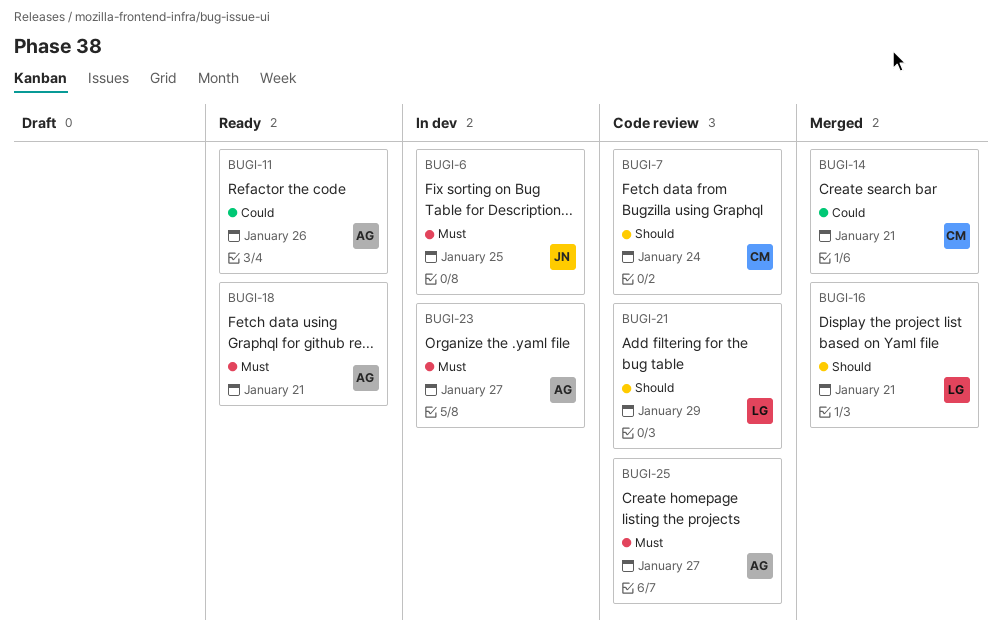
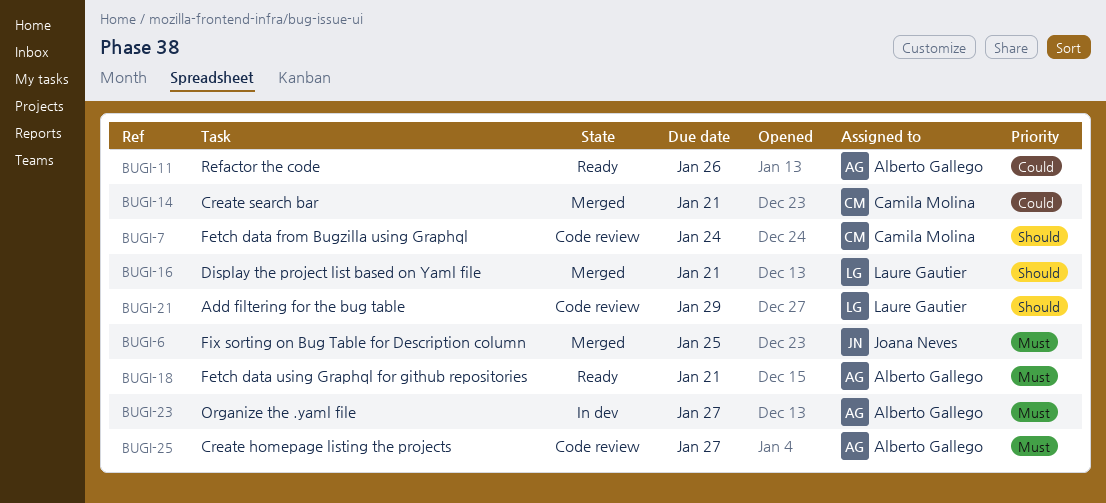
BUGI-6, status: In dev -> Merged

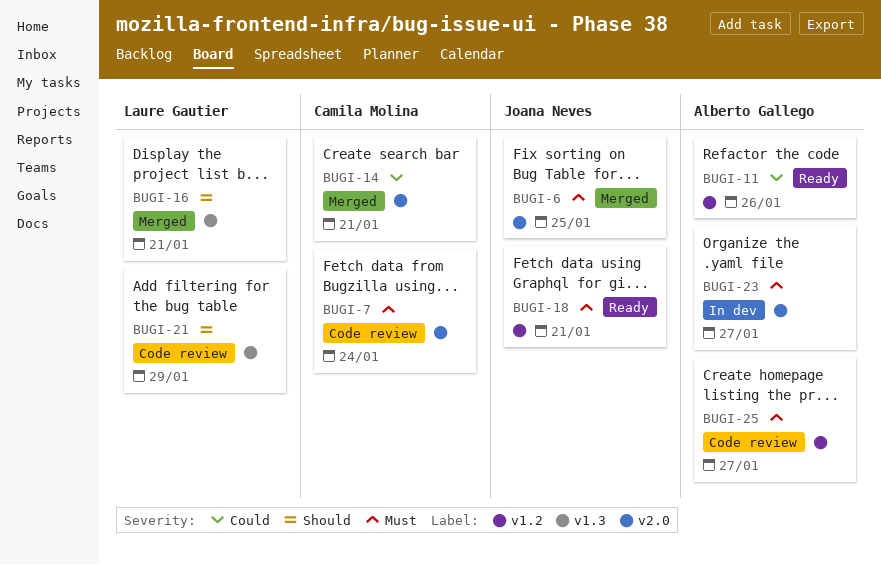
BUGI-7, priority: Should -> Must
BUGI-18, owner: Alberto Gallego -> Joana Neves

